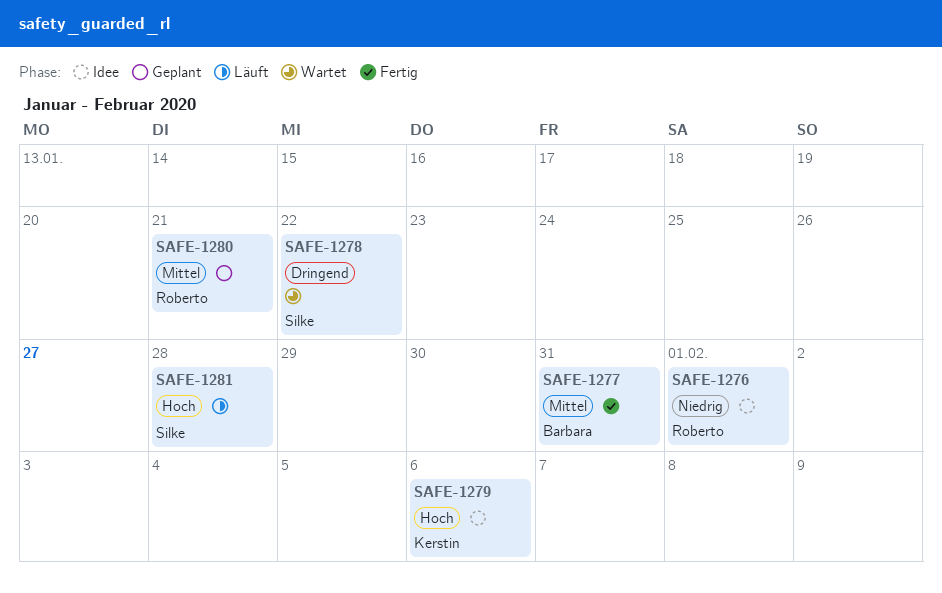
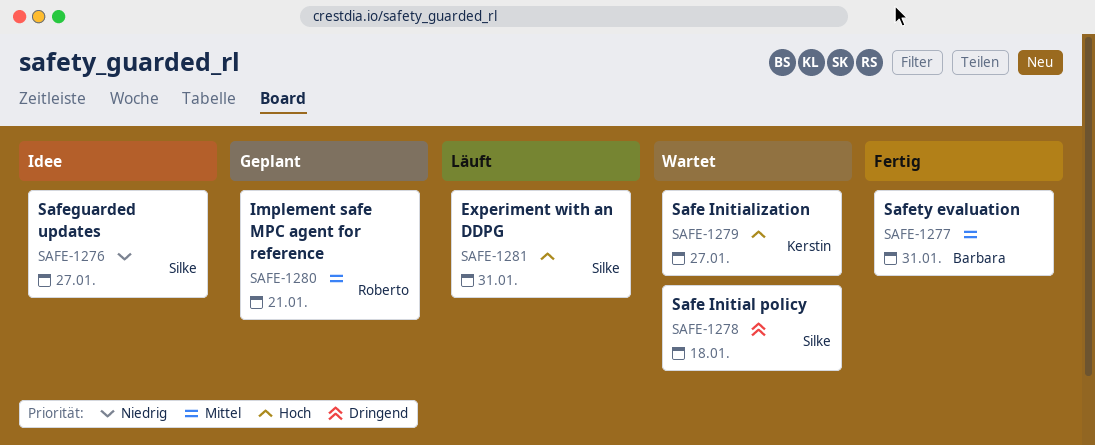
SAFE-1276, owner: Roberto -> Silke
SAFE-1276, due: Feb 1 -> Jan 27
SAFE-1278, due: Jan 22 -> Jan 18
SAFE-1279, status: Idee -> Wartet
SAFE-1279, due: Feb 6 -> Jan 27
SAFE-1281, due: Jan 28 -> Jan 31

